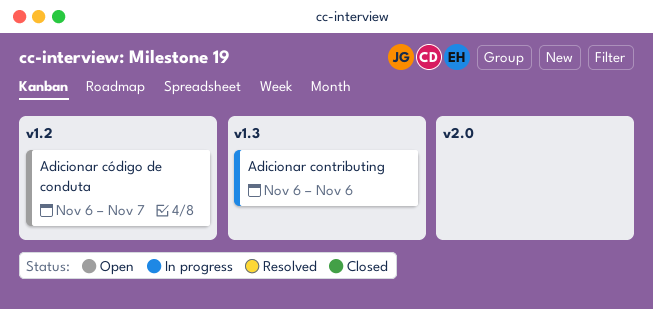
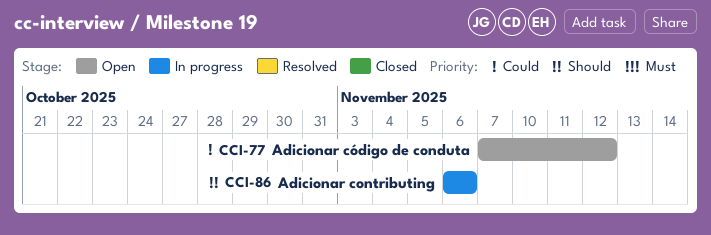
Adicionar código de conduta, start: Nov 6 -> Nov 7
Adicionar código de conduta, due: Nov 7 -> Nov 12

